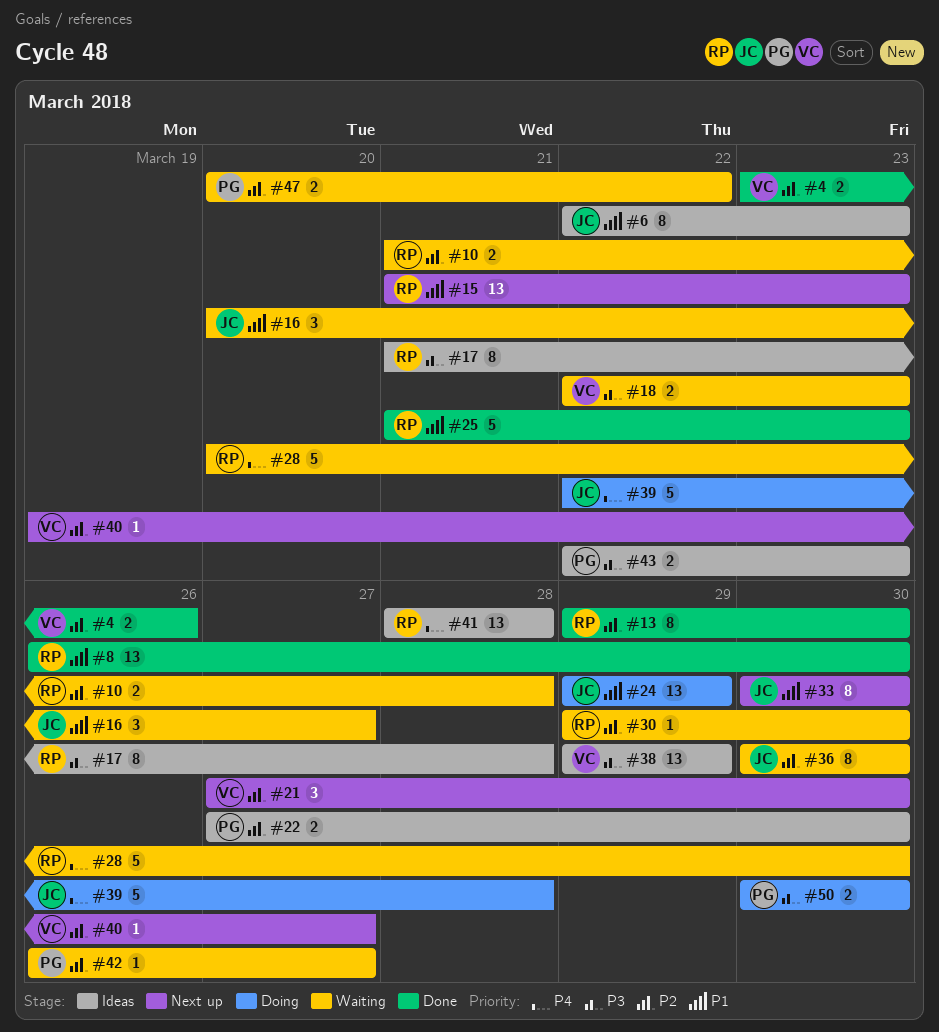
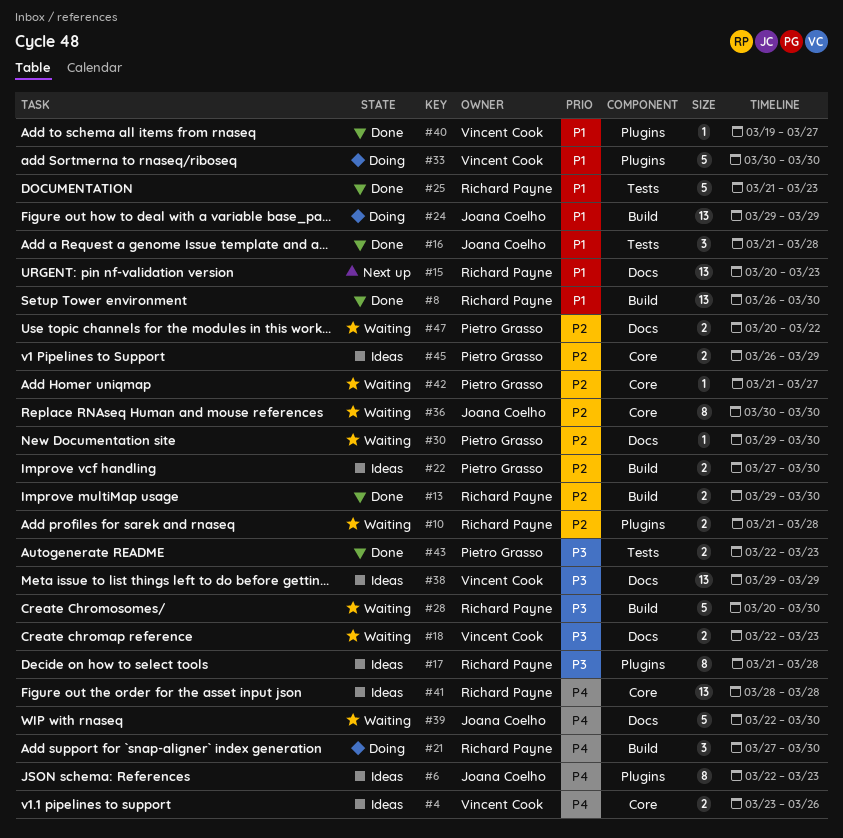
#4, status: Done -> Ideas
#4, priority: P2 -> P4
#6, priority: P1 -> P4
#13, estimate: 8 -> 2
#15, start: Mar 21 -> Mar 20
#16, status: Waiting -> Done
#16, start: Mar 20 -> Mar 21
#16, due: Mar 27 -> Mar 28
#21, status: Next up -> Doing
#21, owner: Vincent Cook -> Richard Payne
#21, priority: P2 -> P4
#28, priority: P4 -> P3
#30, owner: Richard Payne -> Pietro Grasso
#33, status: Next up -> Doing
#33, owner: Joana Coelho -> Vincent Cook
#33, estimate: 8 -> 5
#39, status: Doing -> Waiting
#39, due: Mar 28 -> Mar 30
#40, status: Next up -> Done
#40, priority: P2 -> P1
#42, start: Mar 26 -> Mar 21
#43, status: Ideas -> Done
#45: none -> present
#50: present -> none

